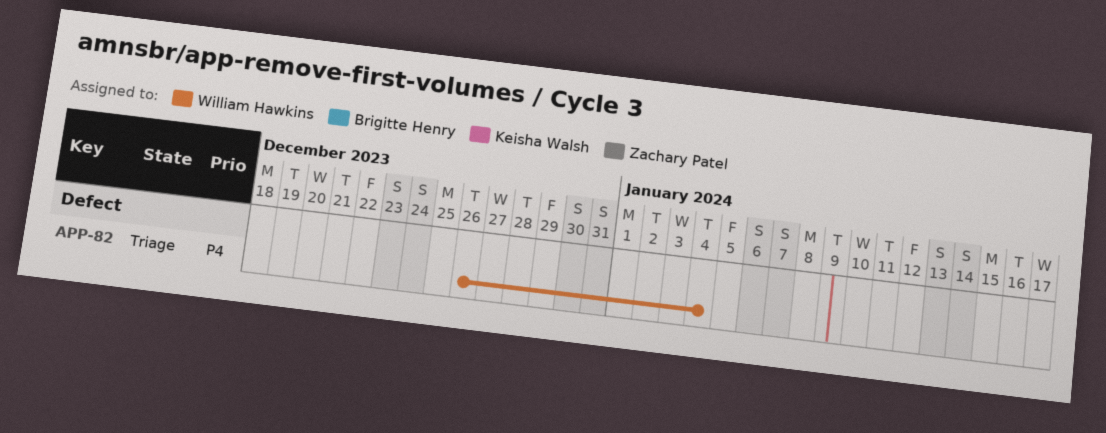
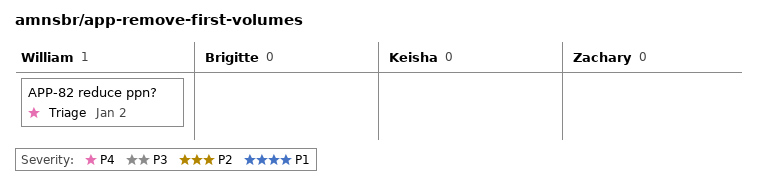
APP-82, due: Jan 4 -> Jan 2

